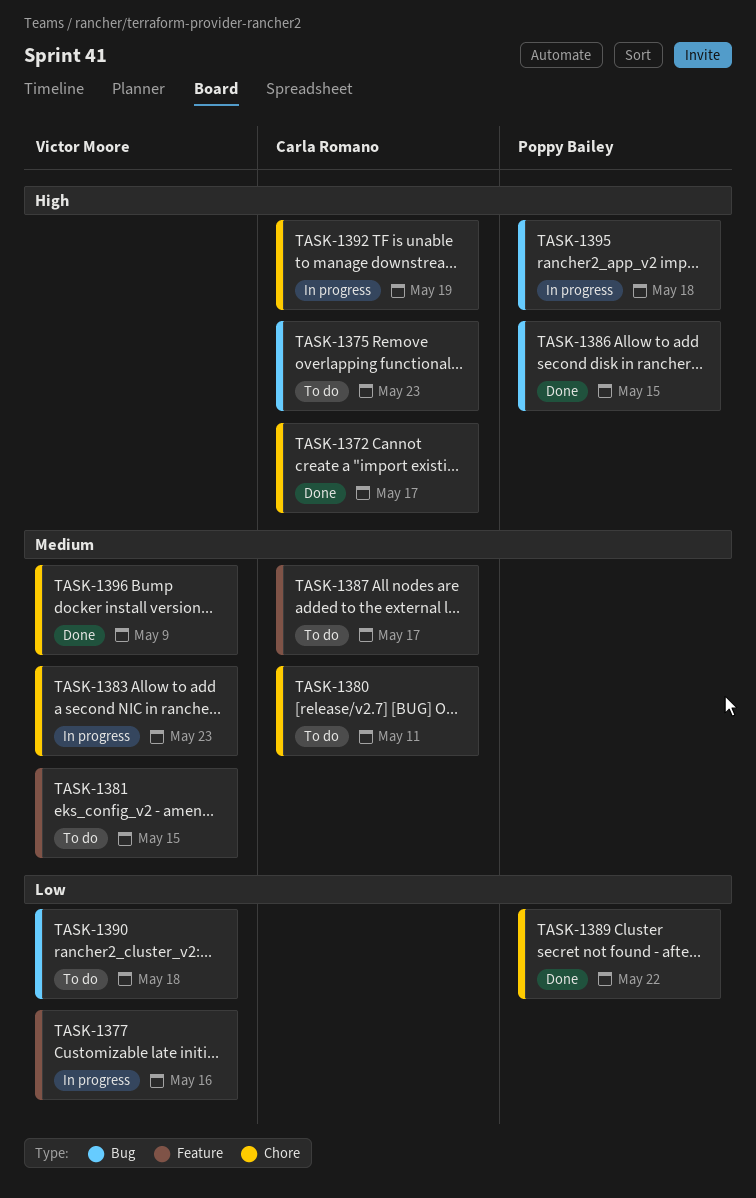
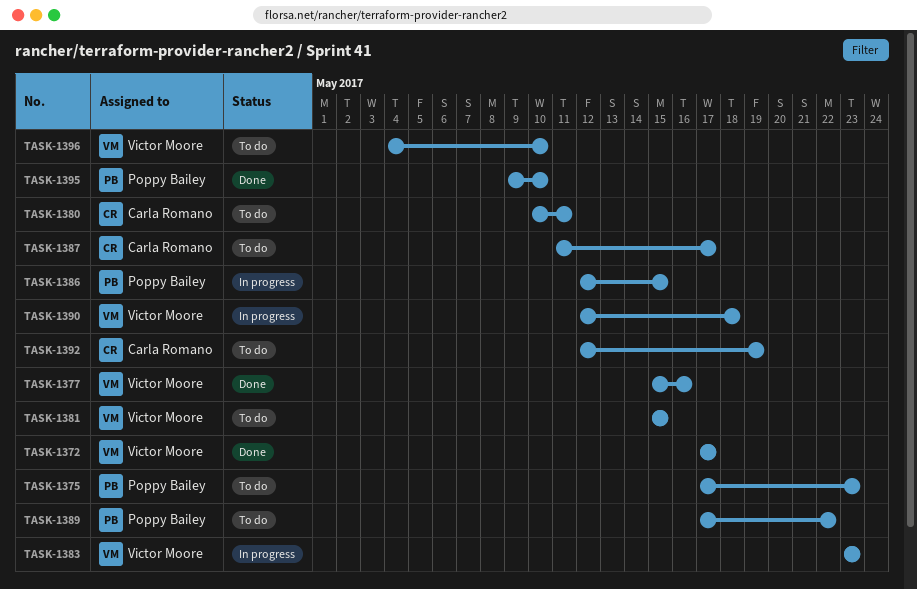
TASK-1372, owner: Carla Romano -> Victor Moore
TASK-1375, owner: Carla Romano -> Poppy Bailey
TASK-1377, status: In progress -> Done
TASK-1386, status: Done -> In progress
TASK-1389, status: Done -> To do
TASK-1390, status: To do -> In progress
TASK-1392, status: In progress -> To do
TASK-1395, status: In progress -> Done
TASK-1395, due: May 18 -> May 10
TASK-1396, status: Done -> To do
TASK-1396, due: May 9 -> May 10

